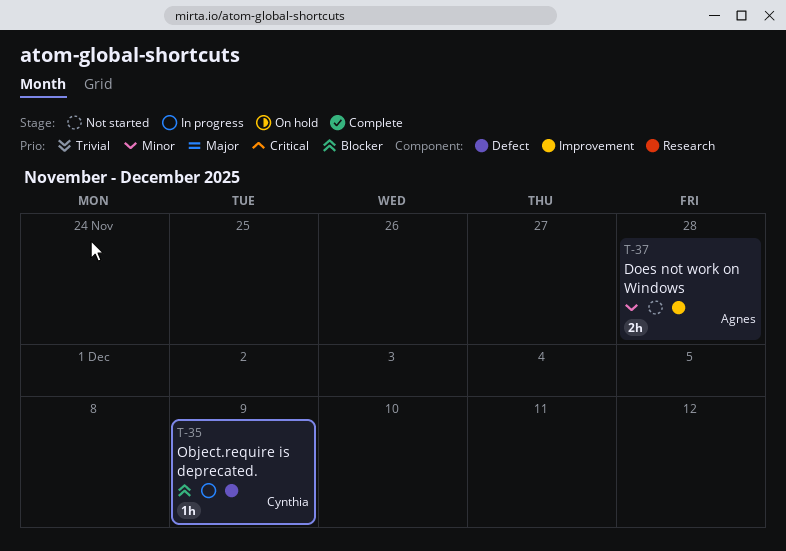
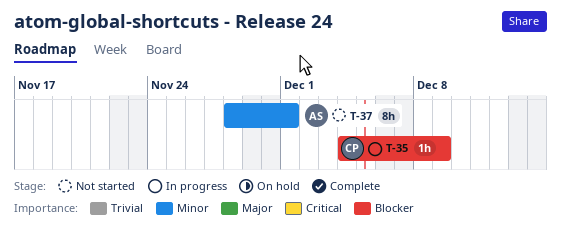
T-37, estimate: 2h -> 8h
T-37, due: Nov 28 -> Dec 1

